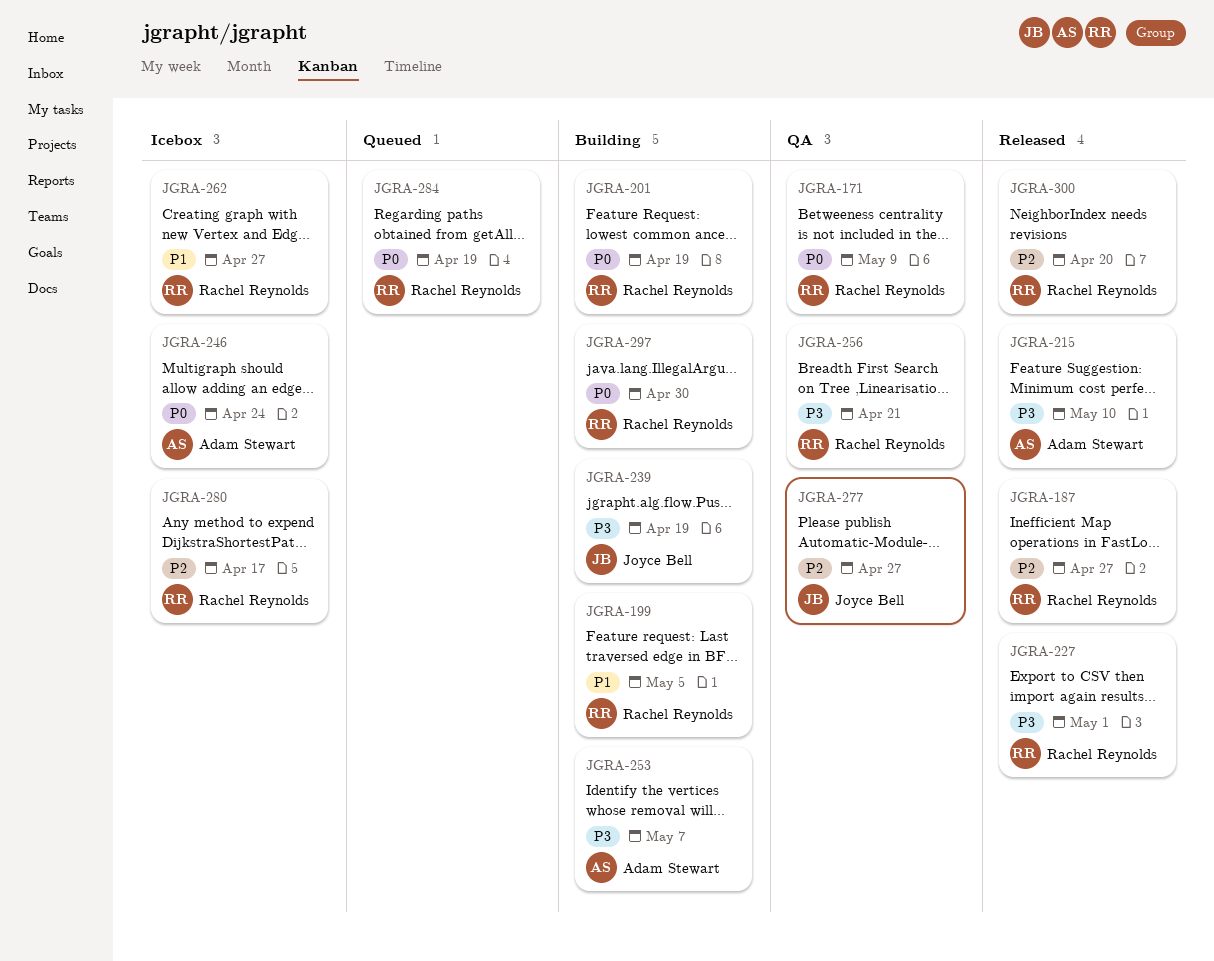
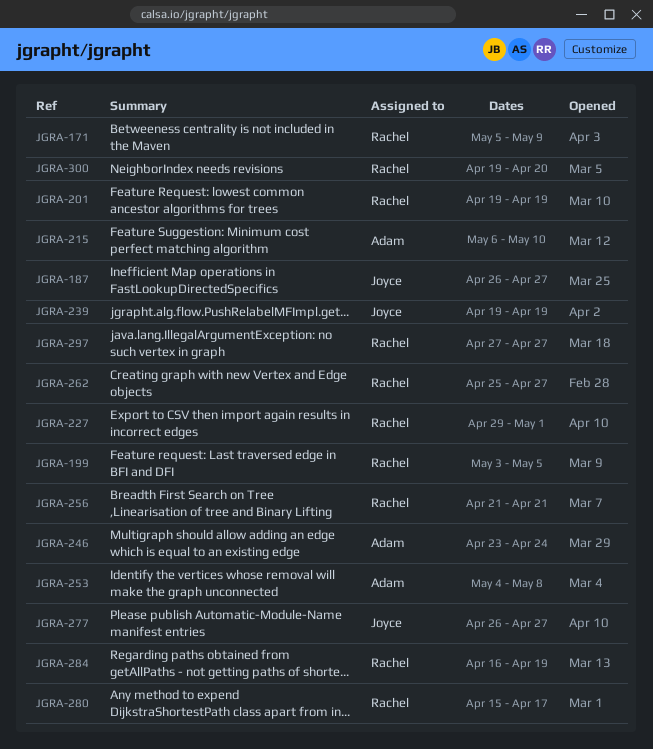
JGRA-187, owner: Rachel Reynolds -> Joyce Bell
JGRA-253, due: May 7 -> May 8
JGRA-297, due: Apr 30 -> Apr 27

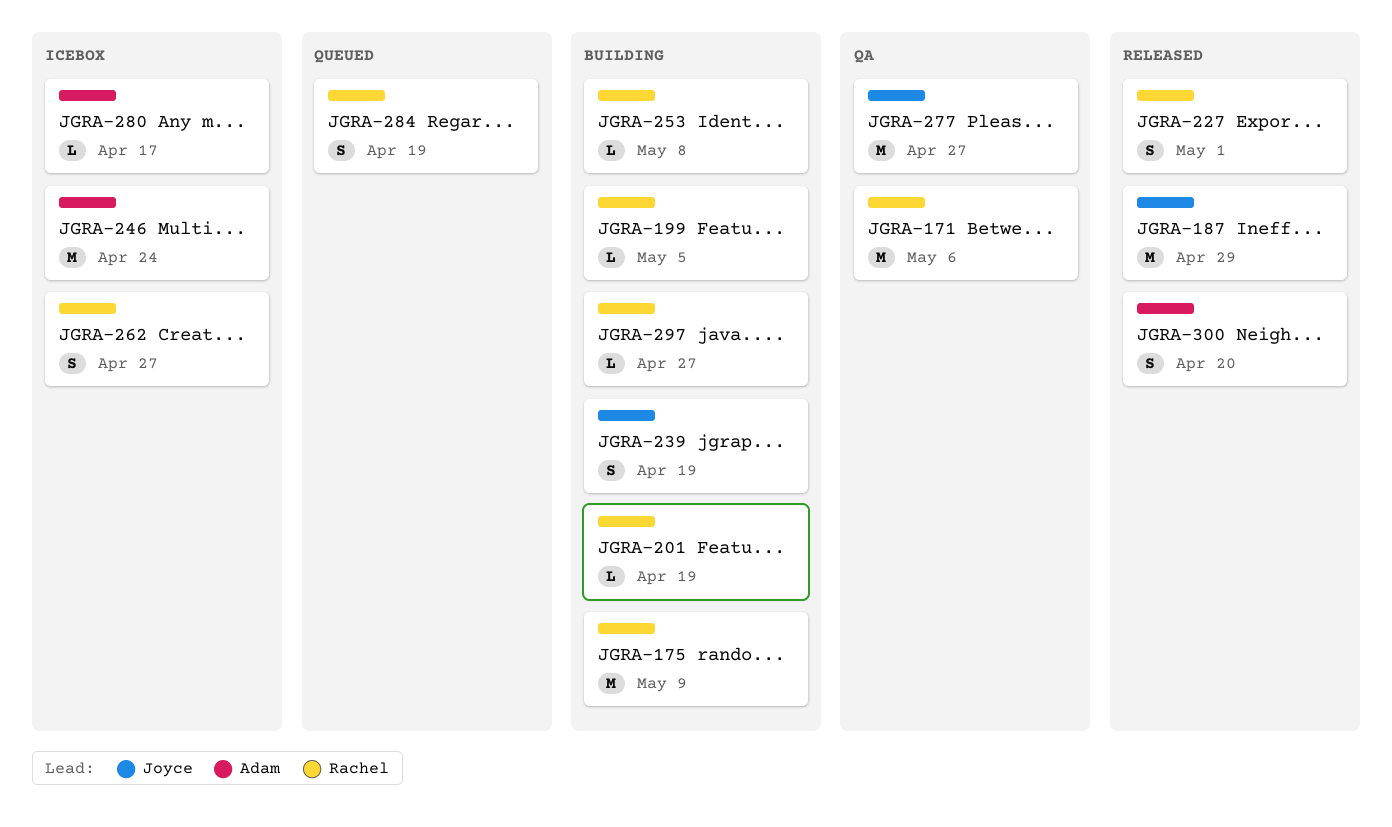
JGRA-171, due: May 9 -> May 6
JGRA-175: none -> present
JGRA-187, due: Apr 27 -> Apr 29
JGRA-215: present -> none
JGRA-253, owner: Adam -> Rachel
JGRA-256: present -> none
JGRA-280, owner: Rachel -> Adam
JGRA-300, owner: Rachel -> Adam

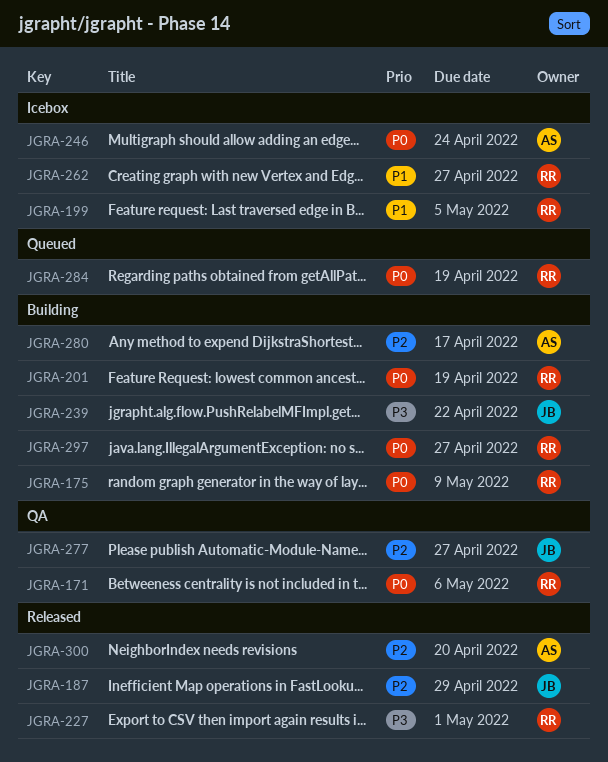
JGRA-199, status: Building -> Icebox
JGRA-239, due: Apr 19 -> Apr 22
JGRA-253: present -> none
JGRA-280, status: Icebox -> Building

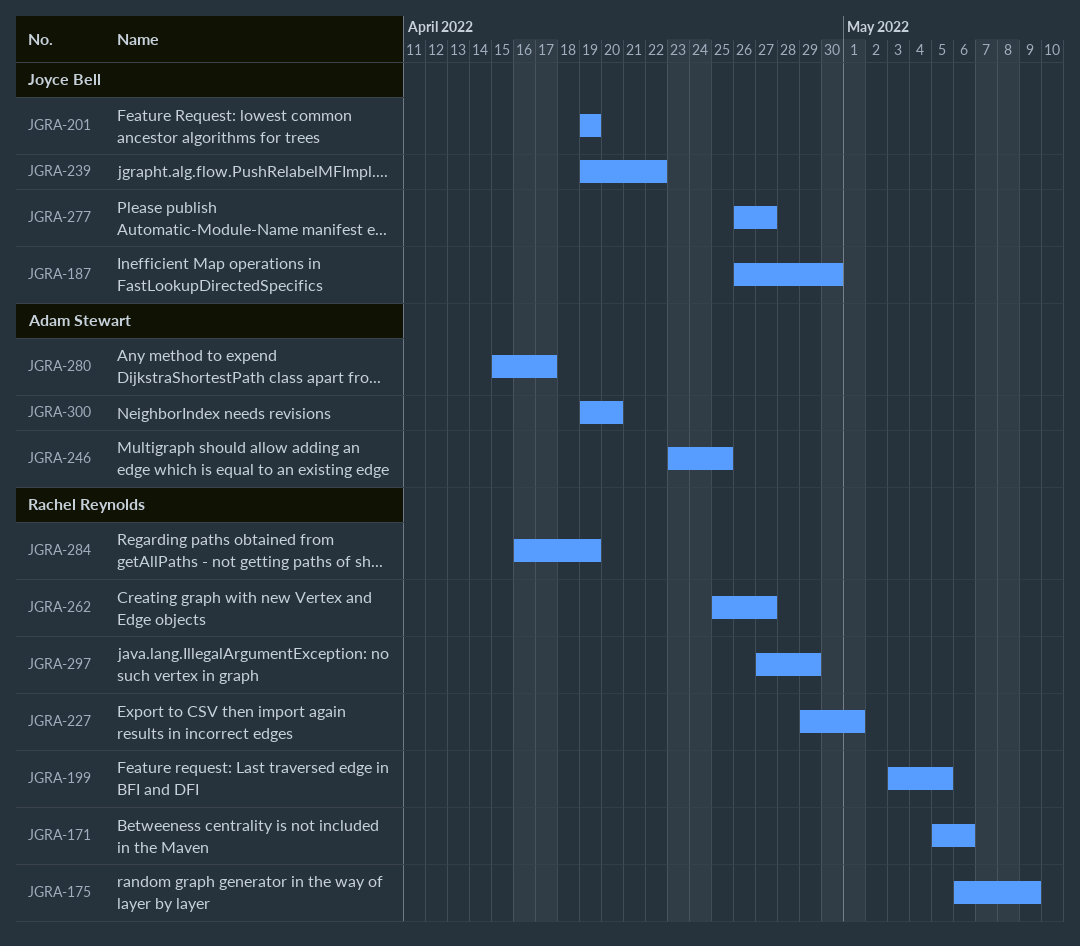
JGRA-187, due: Apr 29 -> Apr 30
JGRA-201, owner: Rachel Reynolds -> Joyce Bell
JGRA-246, due: Apr 24 -> Apr 25
JGRA-297, due: Apr 27 -> Apr 29

